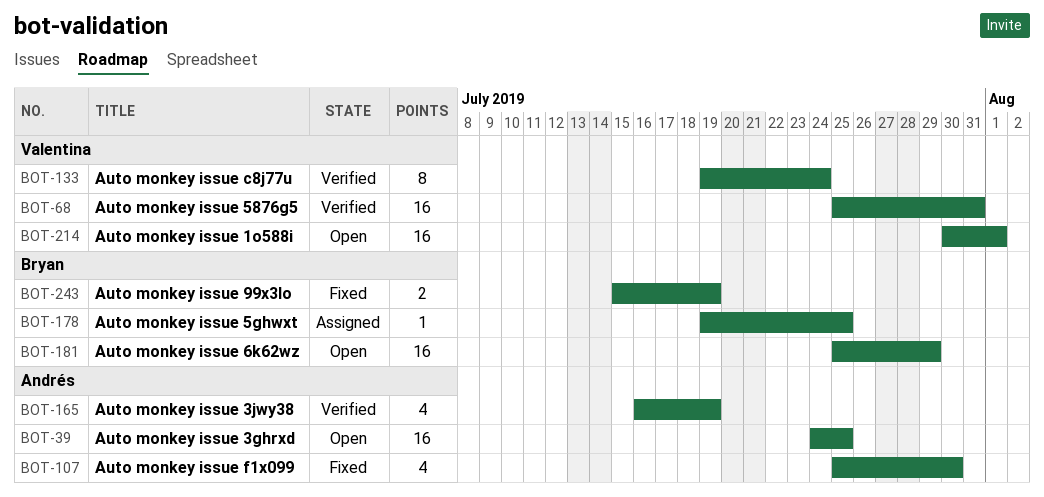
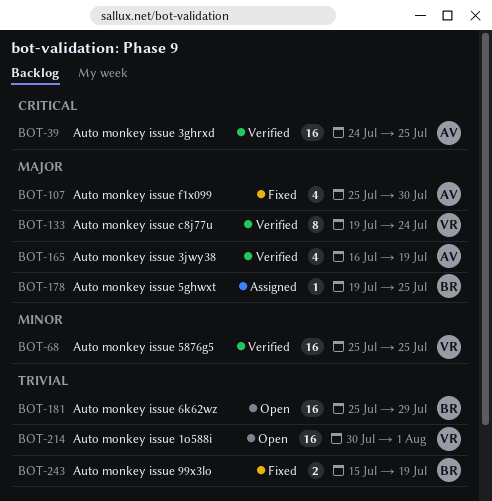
BOT-39, status: Open -> Verified
BOT-68, due: Jul 31 -> Jul 25

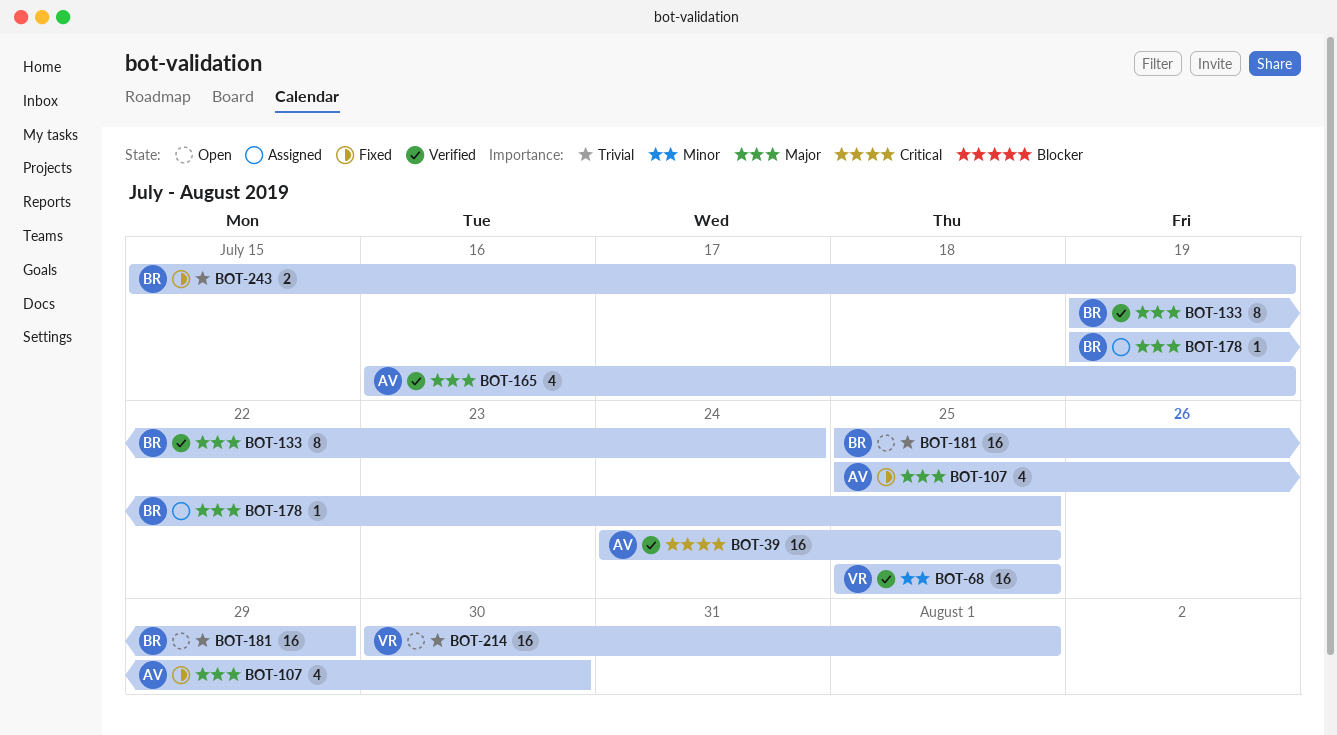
BOT-133, owner: VR -> BR

